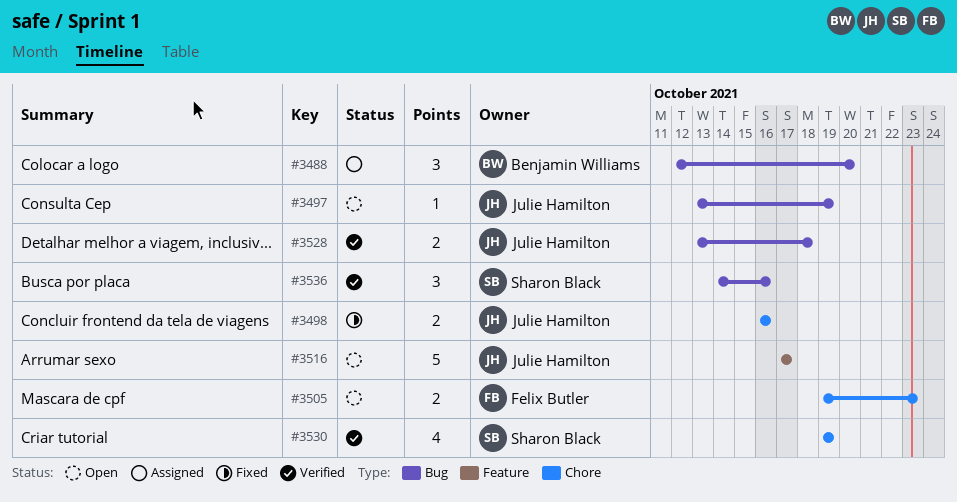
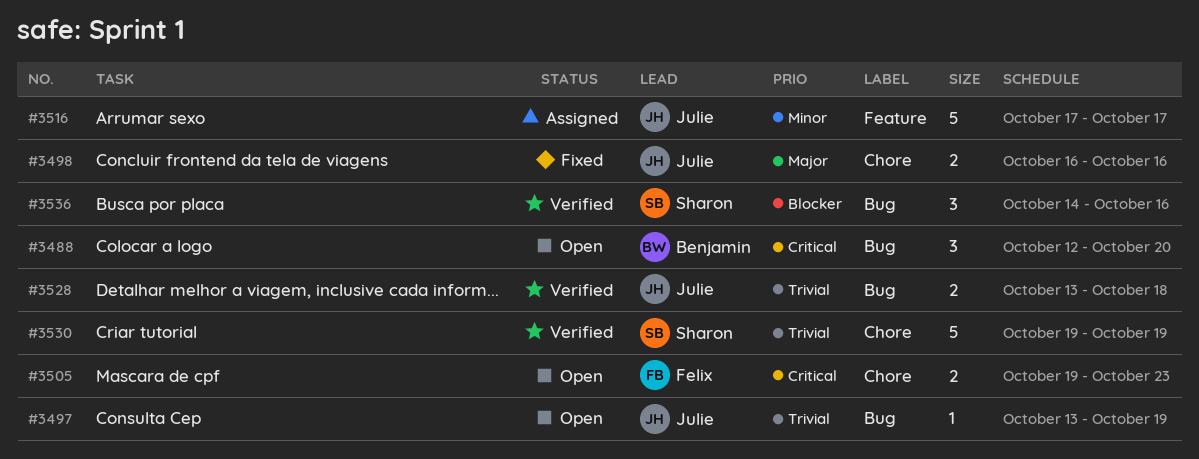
#3488, status: Assigned -> Open
#3516, status: Open -> Assigned
#3530, estimate: 4 -> 5

